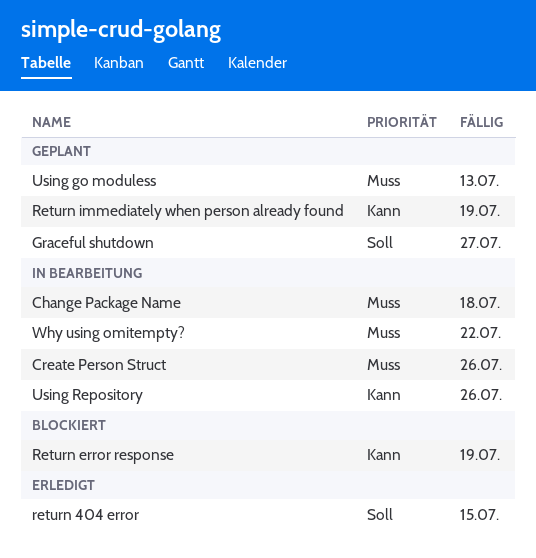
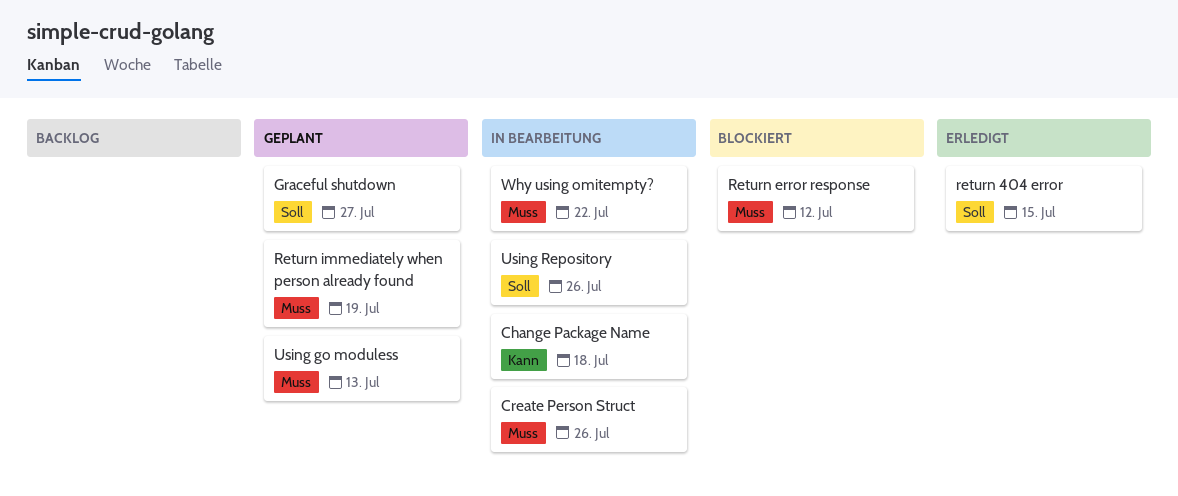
Change Package Name, priority: Muss -> Kann
Return error response, priority: Kann -> Muss
Return error response, due: Jul 19 -> Jul 12
Return immediately when person already found, priority: Kann -> Muss
Using Repository, priority: Kann -> Soll

